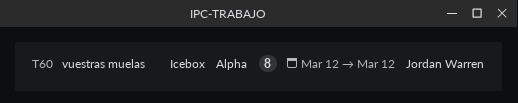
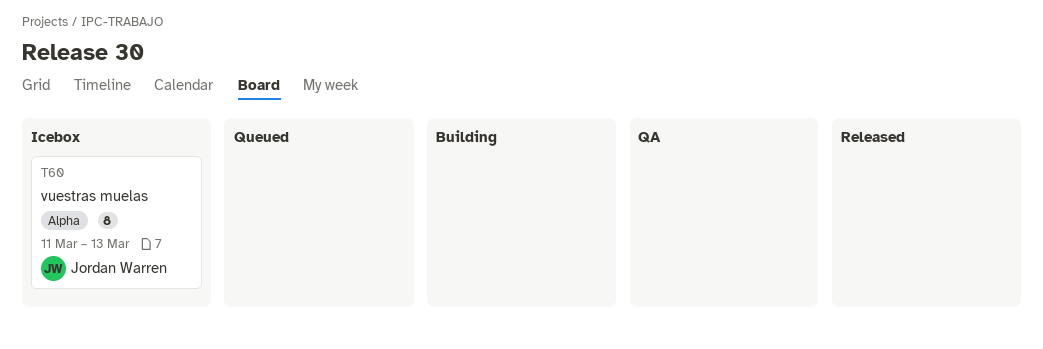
T60, start: Mar 12 -> Mar 11
T60, due: Mar 12 -> Mar 13

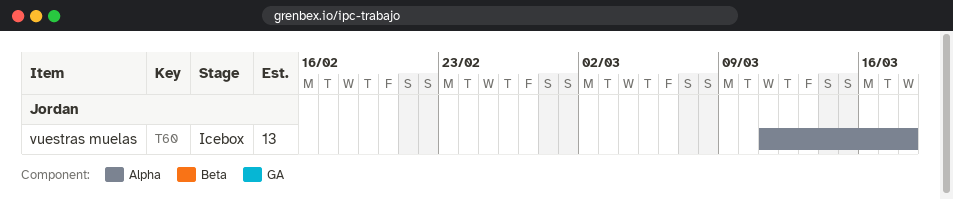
T60, estimate: 8 -> 13
T60, due: Mar 13 -> Mar 18

